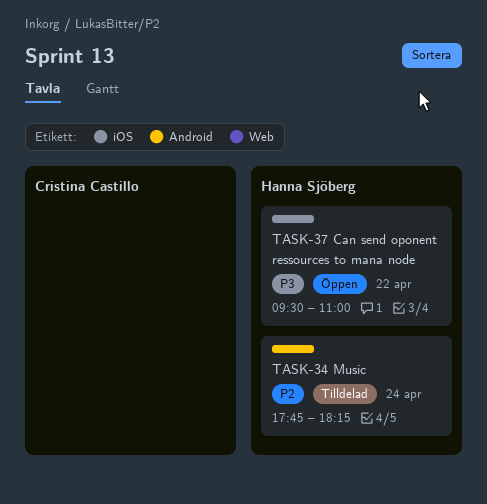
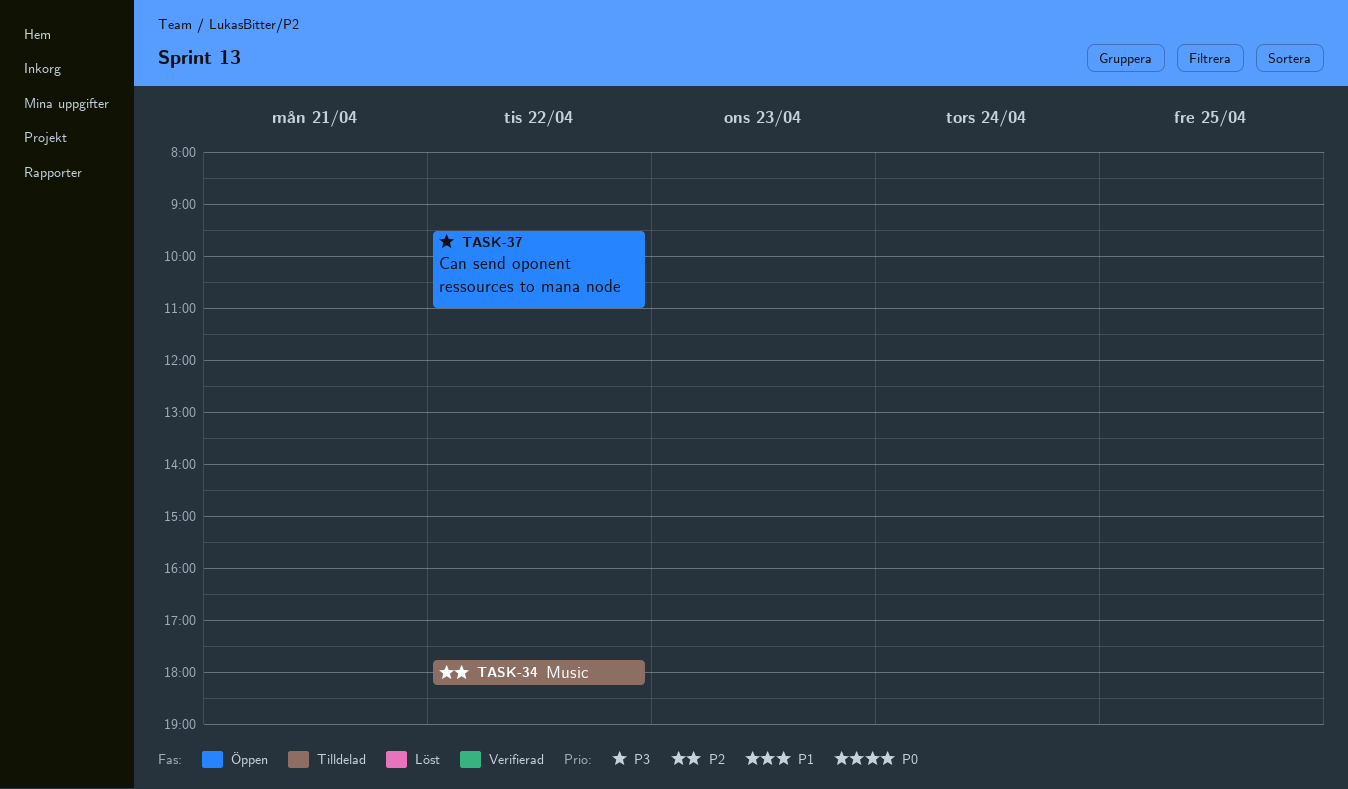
TASK-34, day: Apr 24 -> Apr 22

